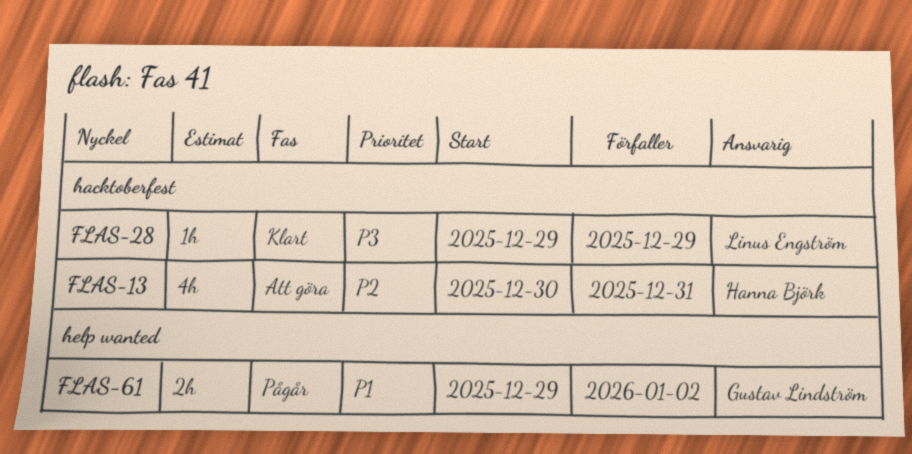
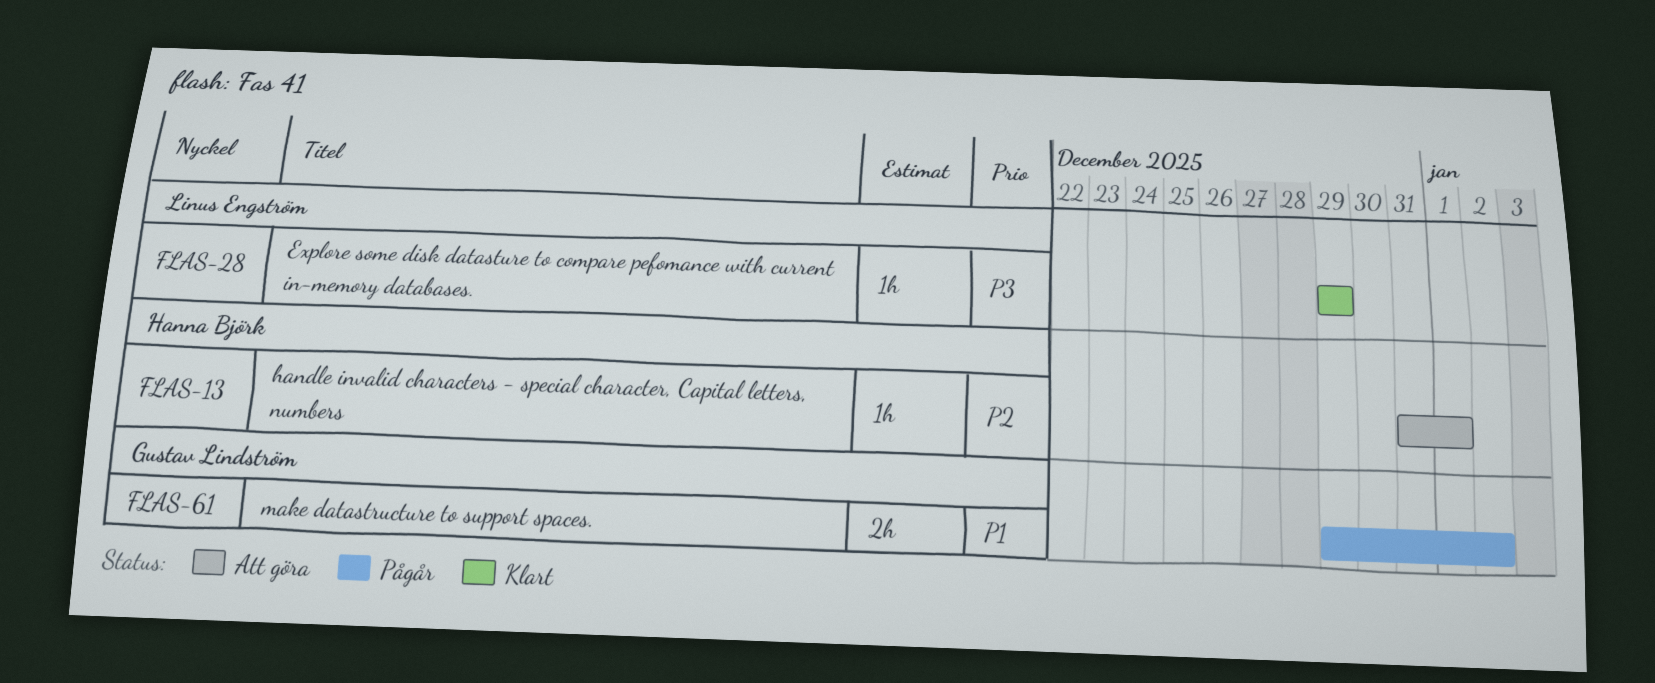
FLAS-13, estimate: 4h -> 1h
FLAS-13, start: Dec 30 -> Dec 31
FLAS-13, due: Dec 31 -> Jan 1

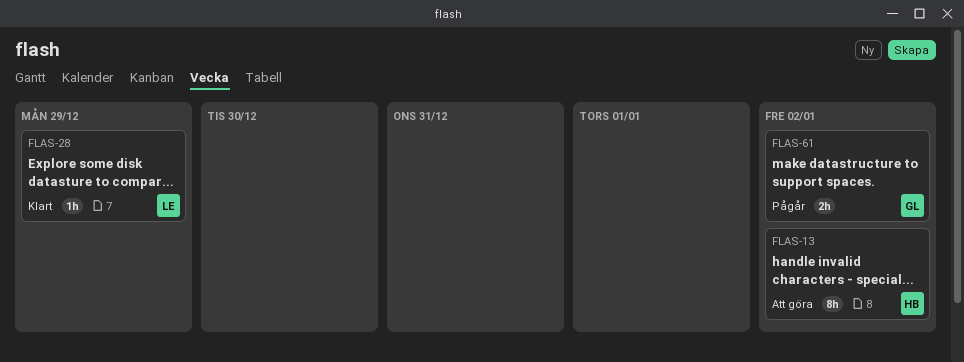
FLAS-13, estimate: 1h -> 8h
FLAS-13, due: Jan 1 -> Jan 2

